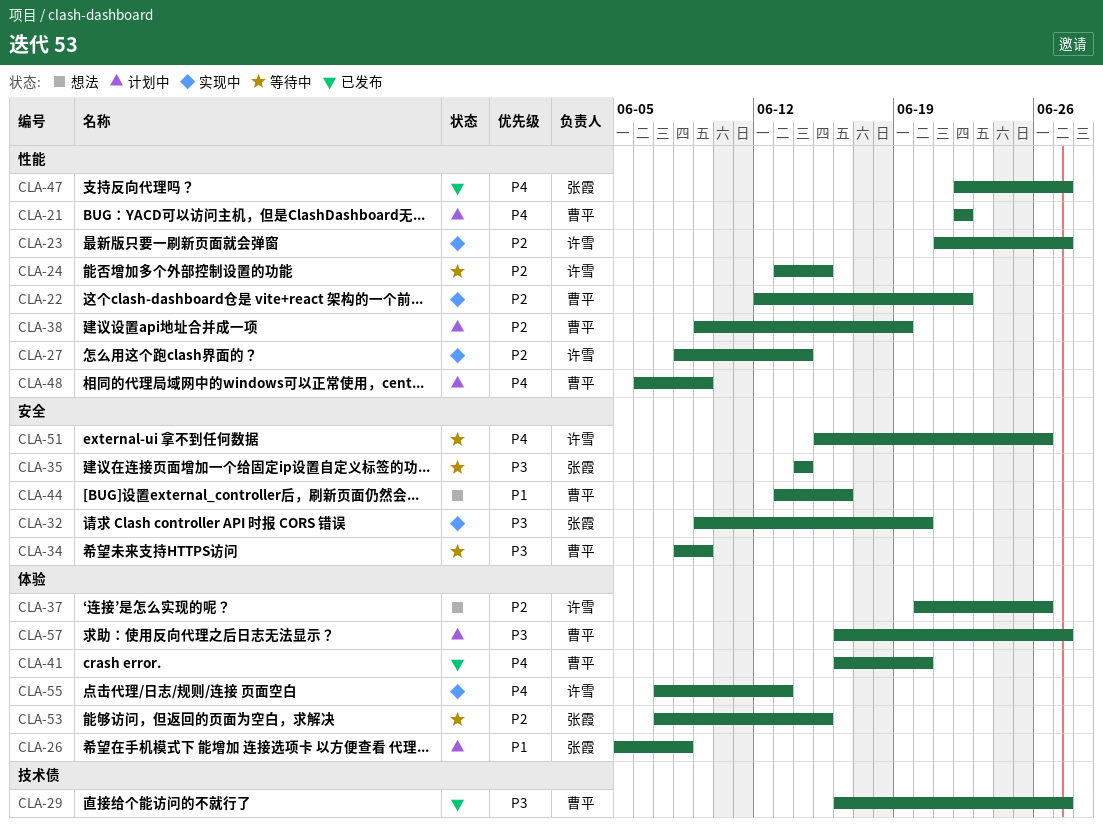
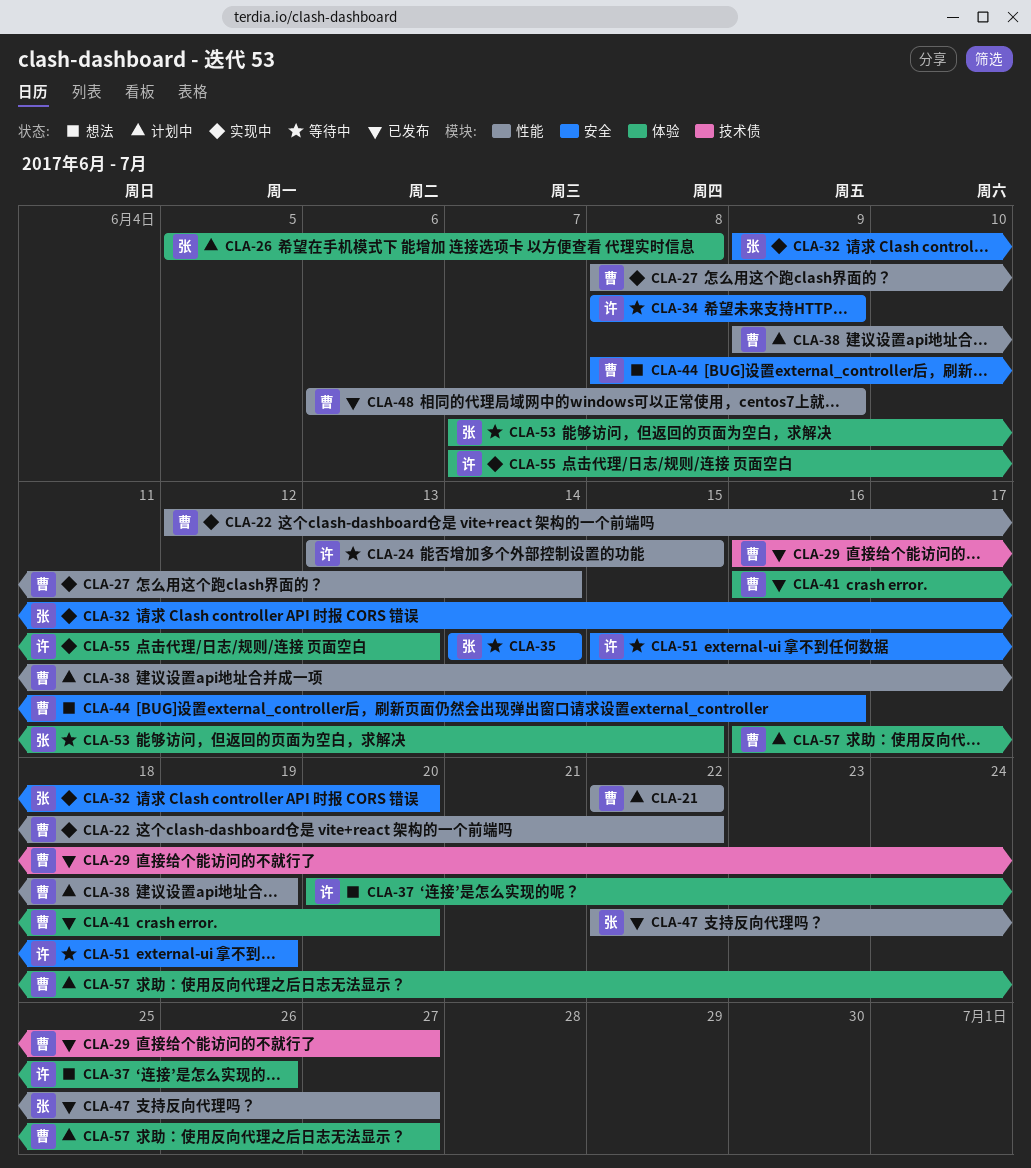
CLA-23: present -> none
CLA-27, owner: 许雪 -> 曹平
CLA-34, owner: 曹平 -> 许雪
CLA-44, start: Jun 13 -> Jun 8
CLA-48, status: 计划中 -> 已发布
CLA-51, due: Jun 26 -> Jun 19

